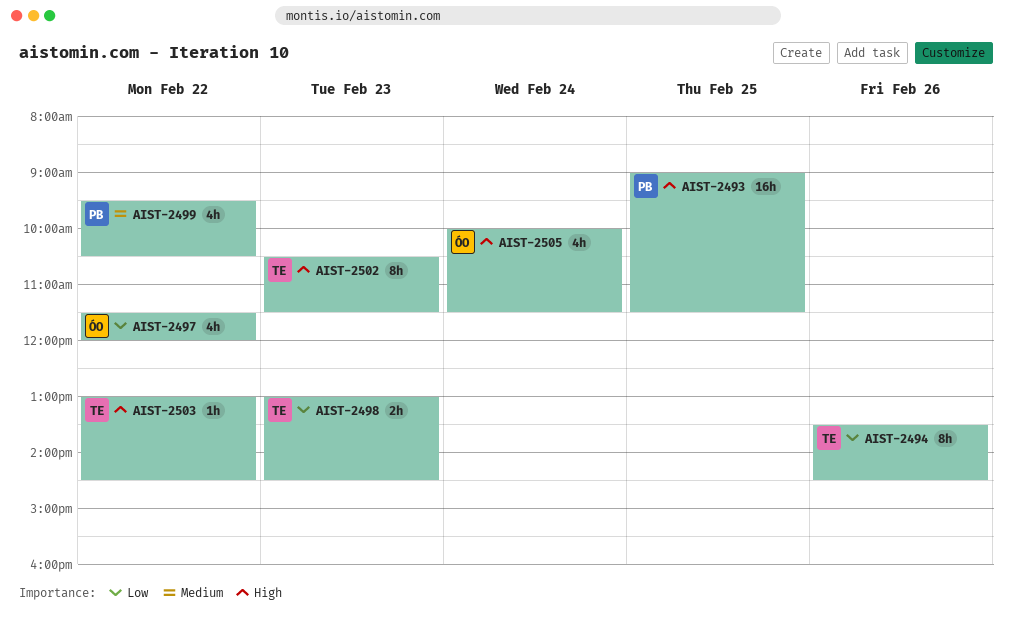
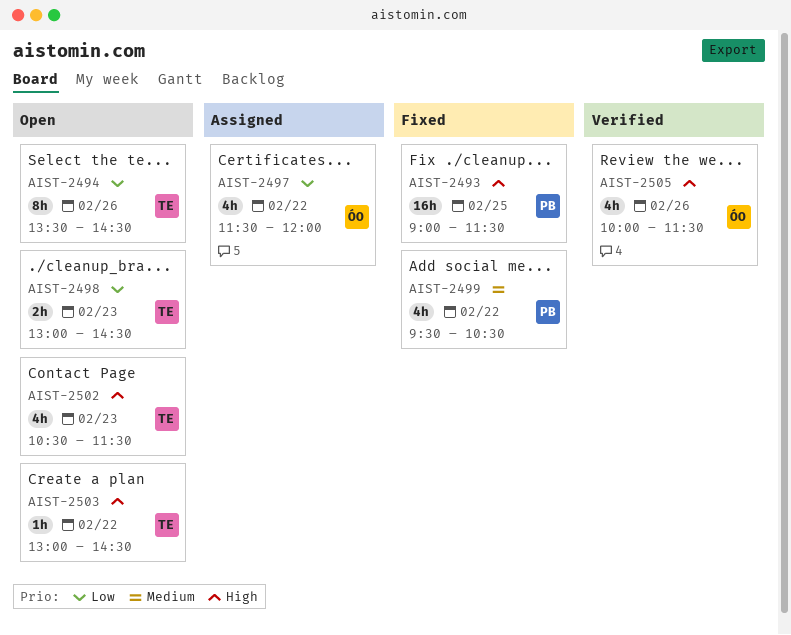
AIST-2502, estimate: 8h -> 4h
AIST-2505, day: Feb 24 -> Feb 26

